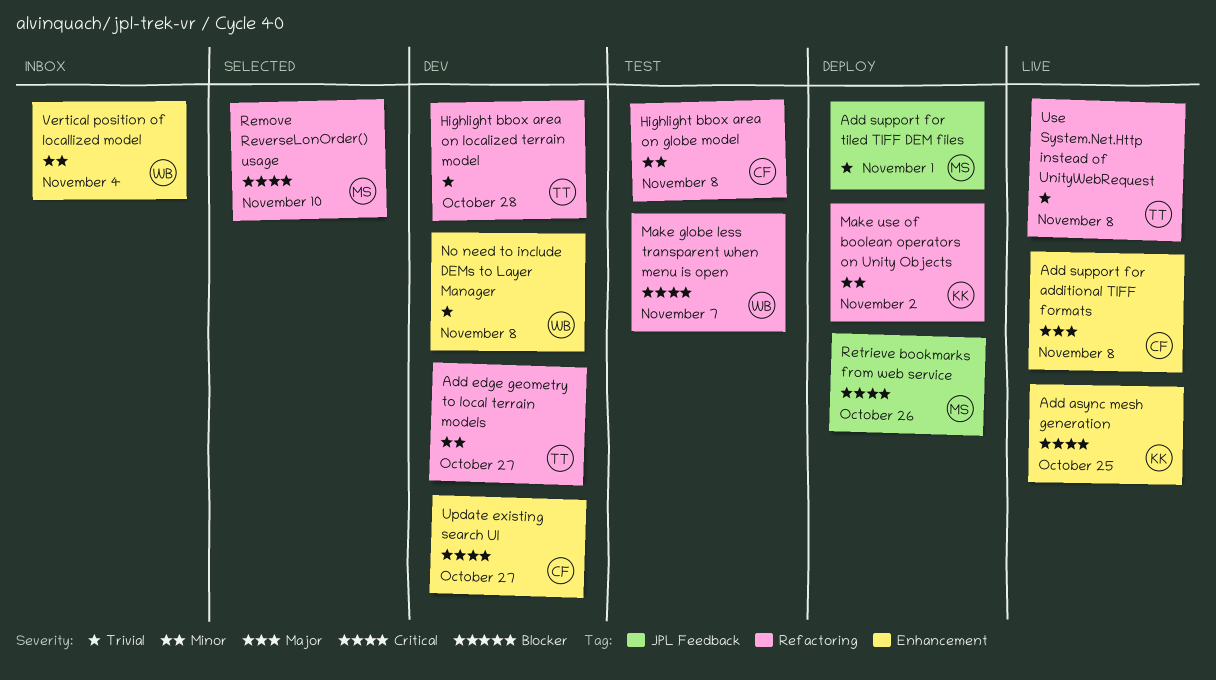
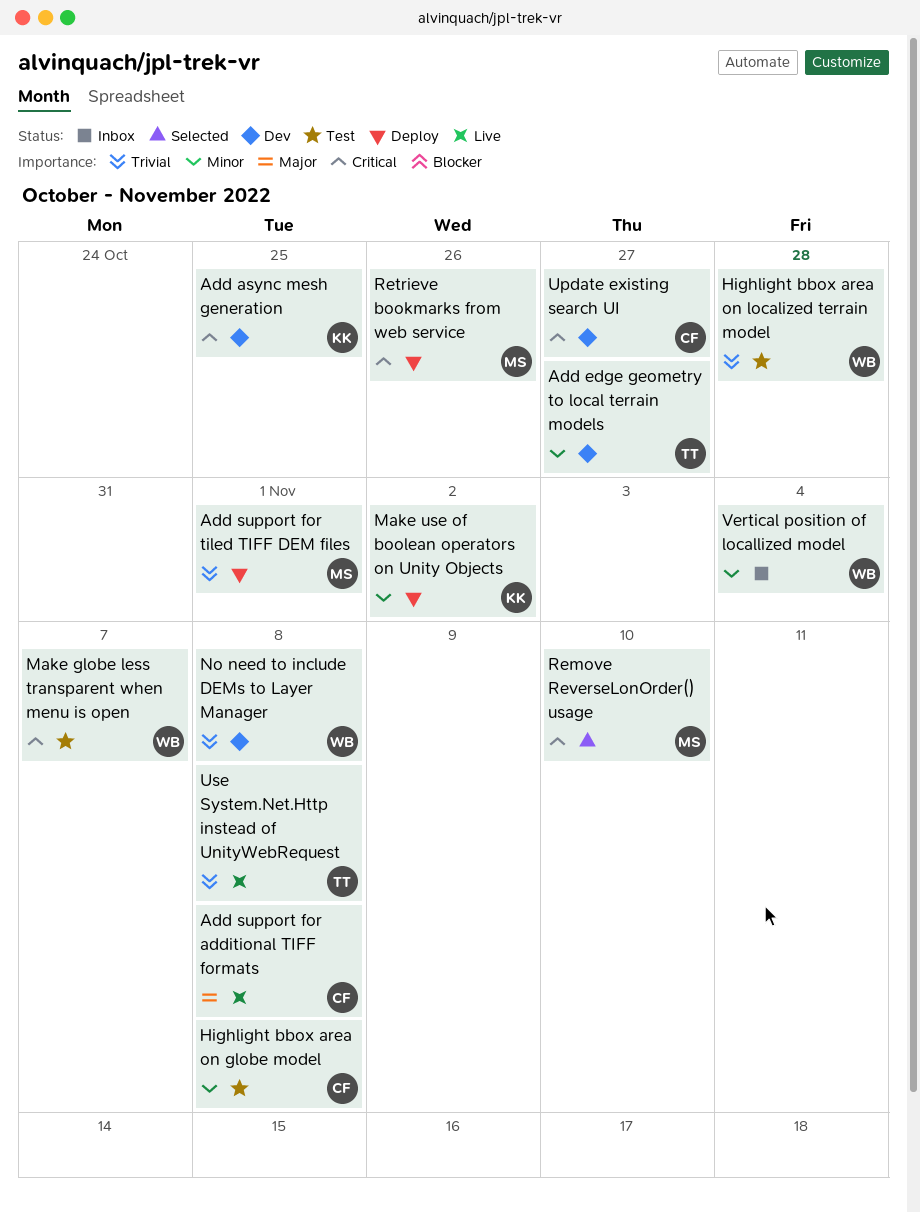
Add async mesh generation, status: Live -> Dev
Highlight bbox area on localized terrain model, status: Dev -> Test
Highlight bbox area on localized terrain model, owner: TT -> WB

